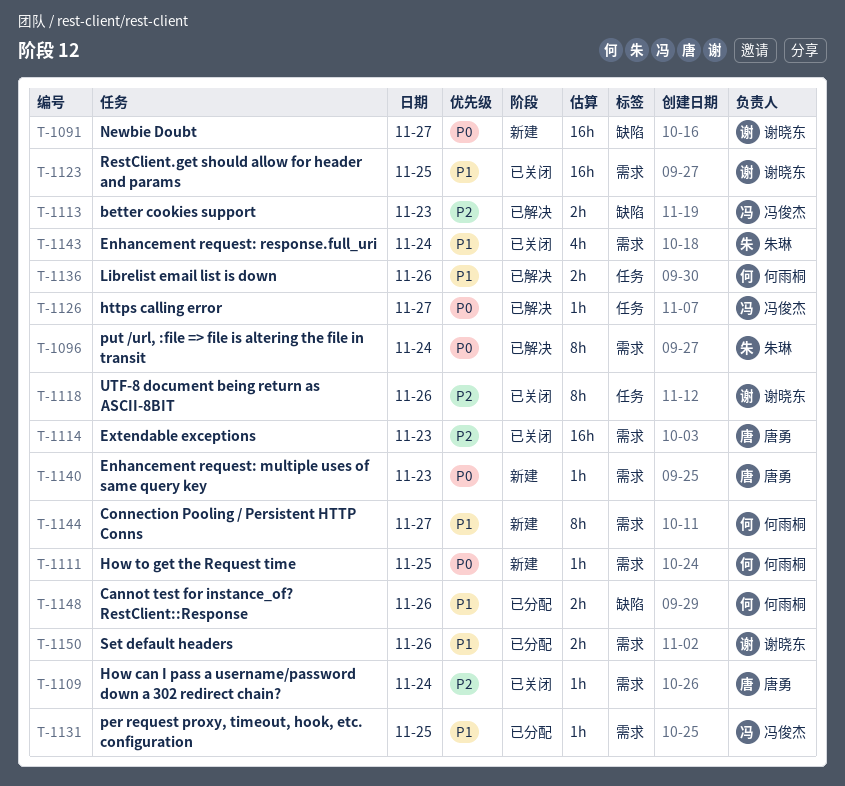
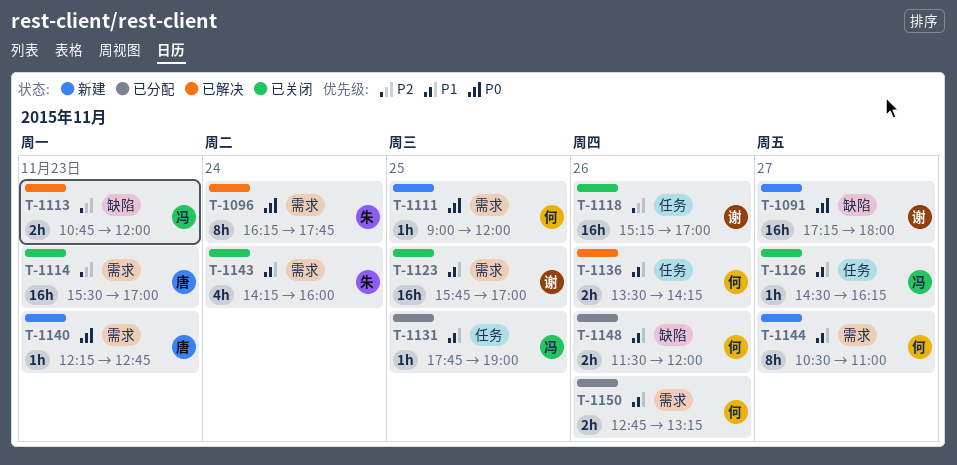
T-1109: present -> none
T-1118, estimate: 8h -> 16h
T-1126, status: 已解决 -> 已关闭
T-1126, priority: P0 -> P1
T-1131, label: 需求 -> 任务
T-1150, owner: 谢晓东 -> 何雨桐

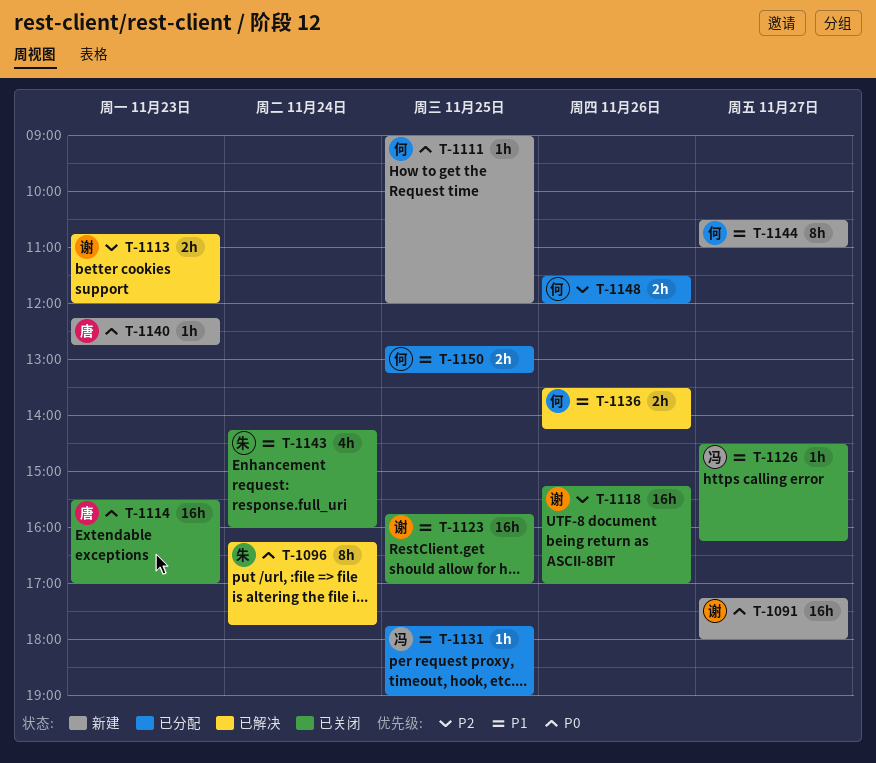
T-1113, owner: 冯 -> 谢
T-1114, priority: P2 -> P0
T-1148, priority: P1 -> P2
T-1150, day: Nov 26 -> Nov 25

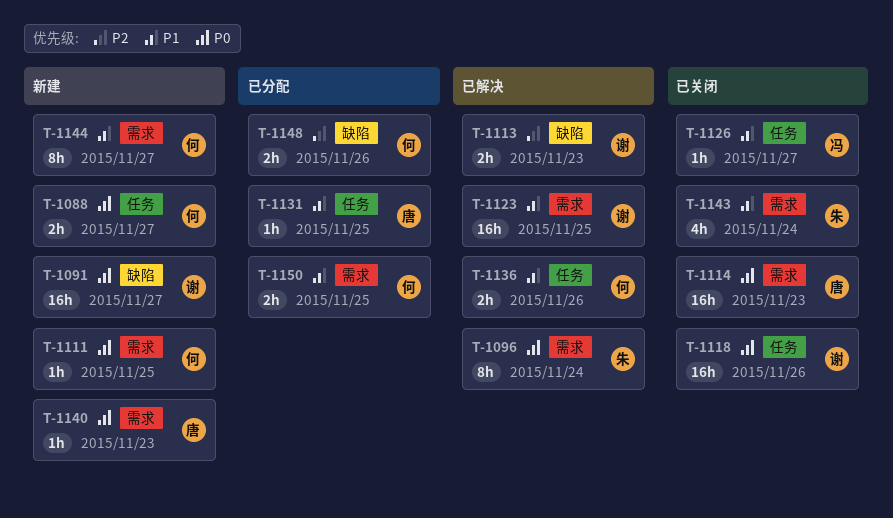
T-1088: none -> present
T-1118, priority: P2 -> P0
T-1123, status: 已关闭 -> 已解决
T-1131, owner: 冯 -> 唐

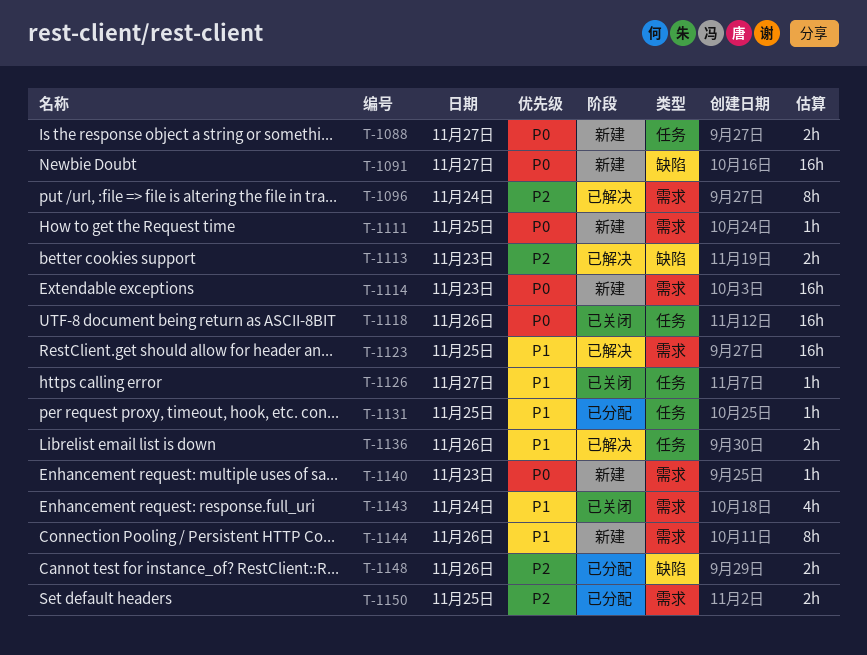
T-1096, priority: P0 -> P2
T-1114, status: 已关闭 -> 新建
T-1144, day: Nov 27 -> Nov 26
T-1150, priority: P1 -> P2

